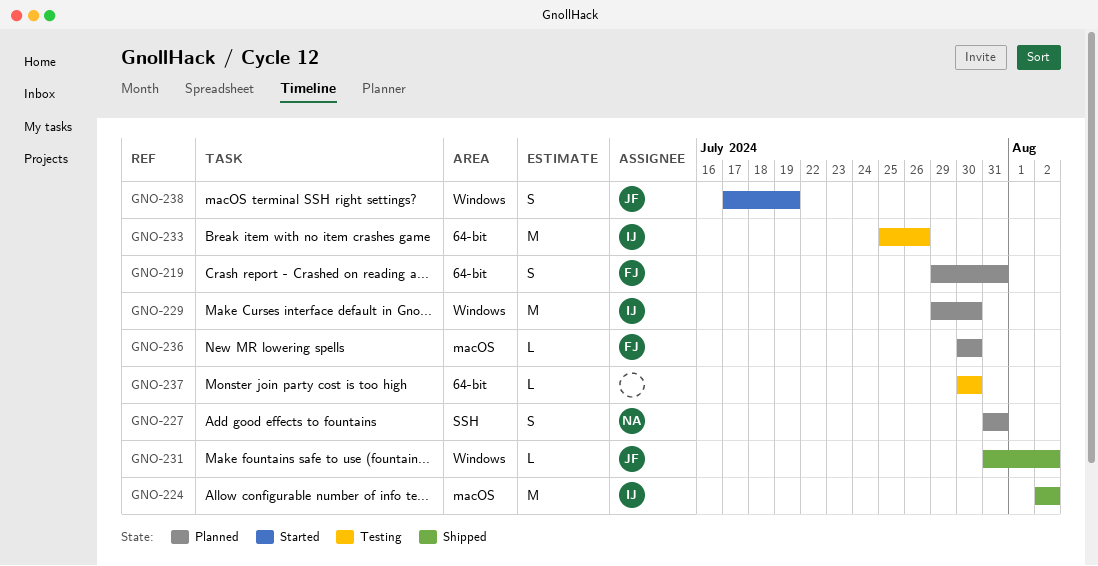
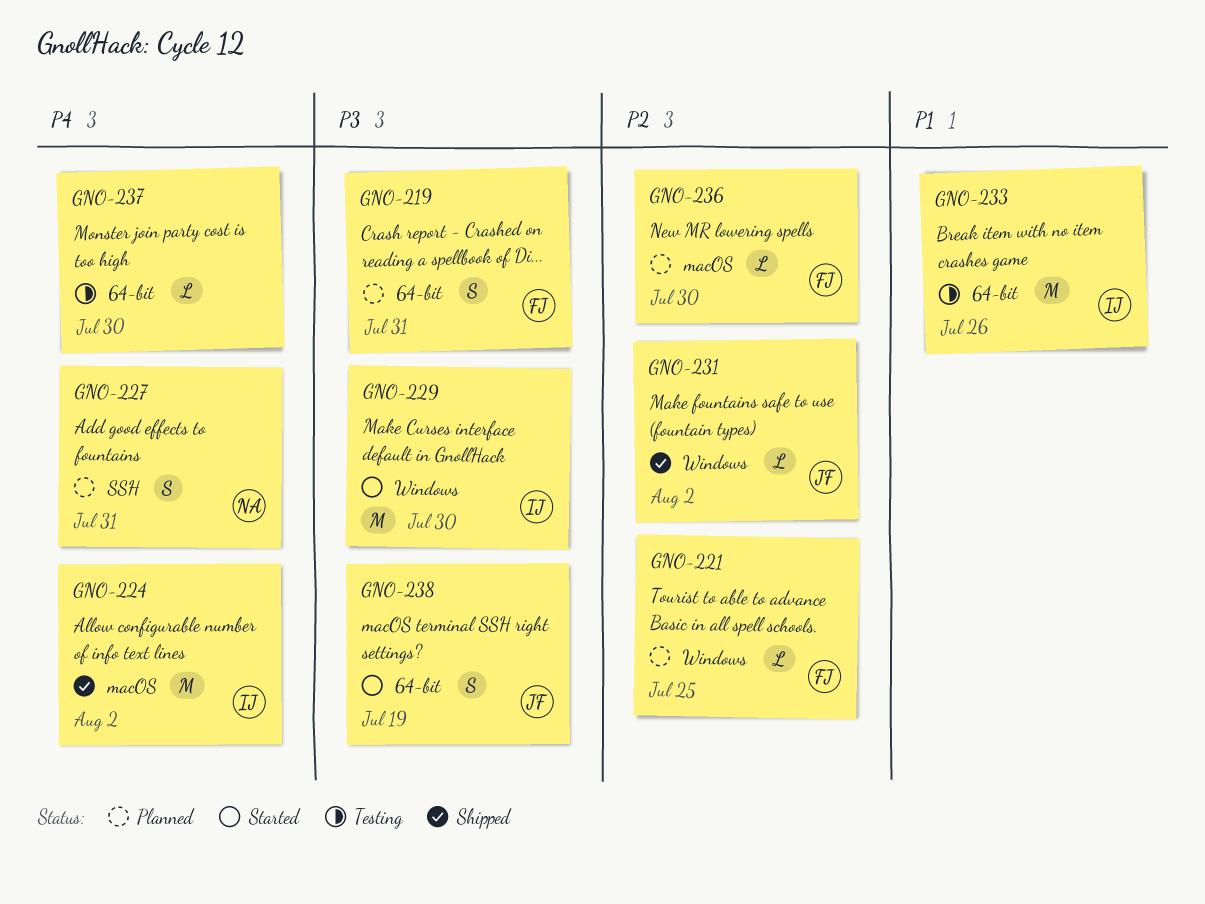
GNO-221: none -> present
GNO-229, status: Planned -> Started
GNO-238, label: Windows -> 64-bit

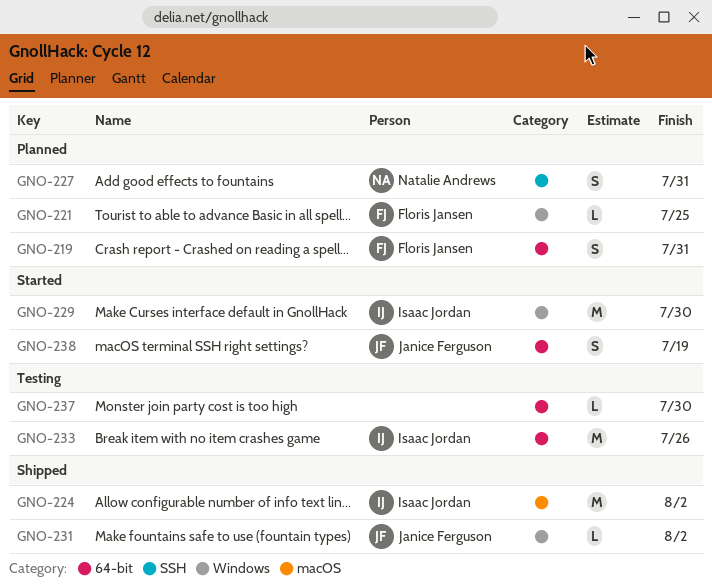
GNO-236: present -> none

